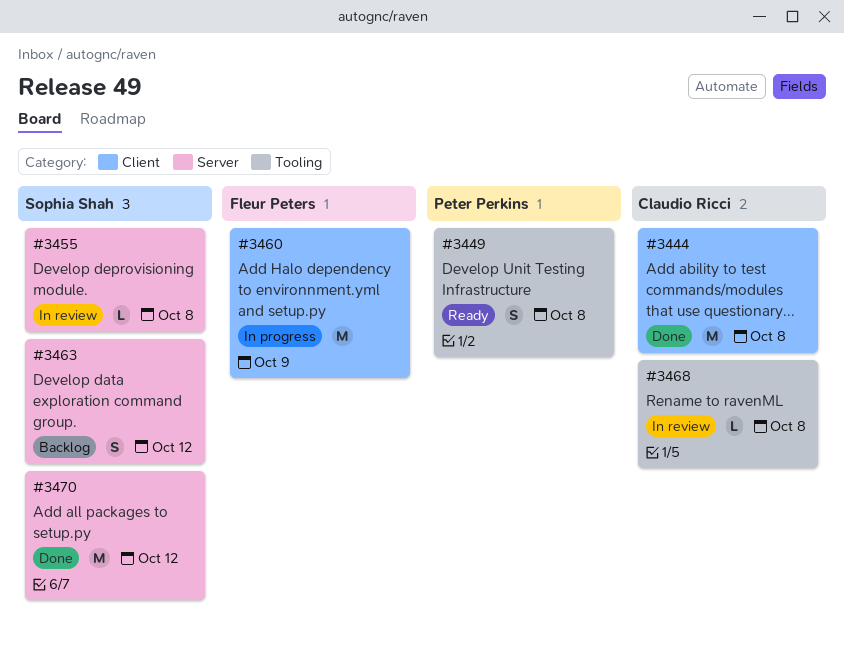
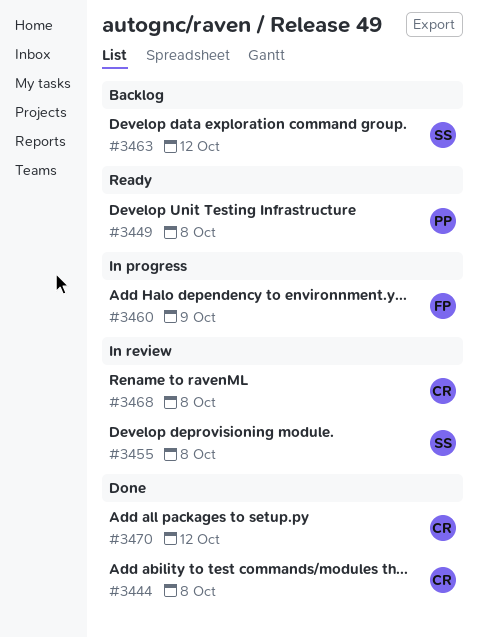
#3470, owner: Sophia Shah -> Claudio Ricci

